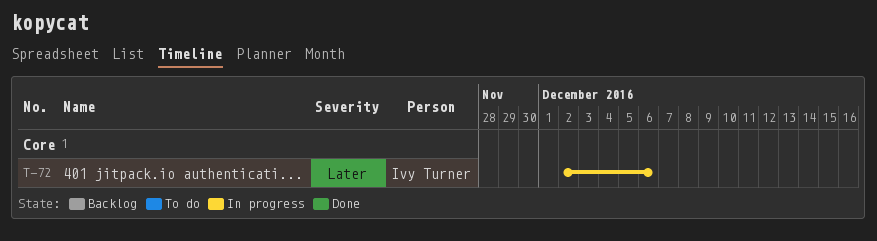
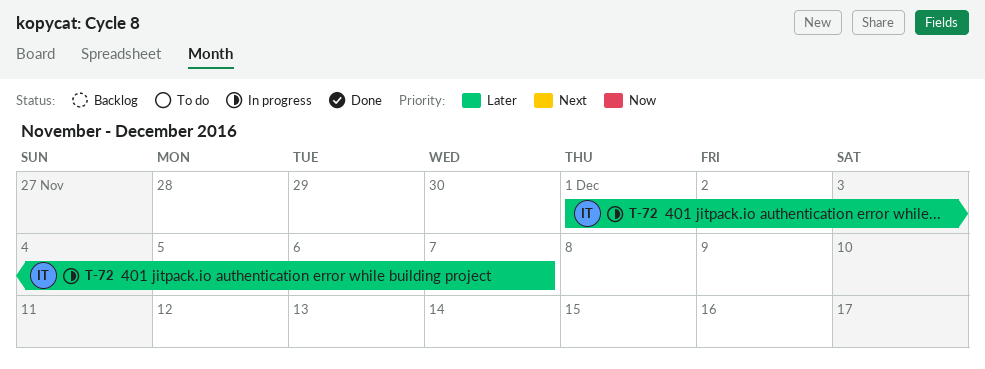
T-72, start: Dec 2 -> Dec 1
T-72, due: Dec 6 -> Dec 7

